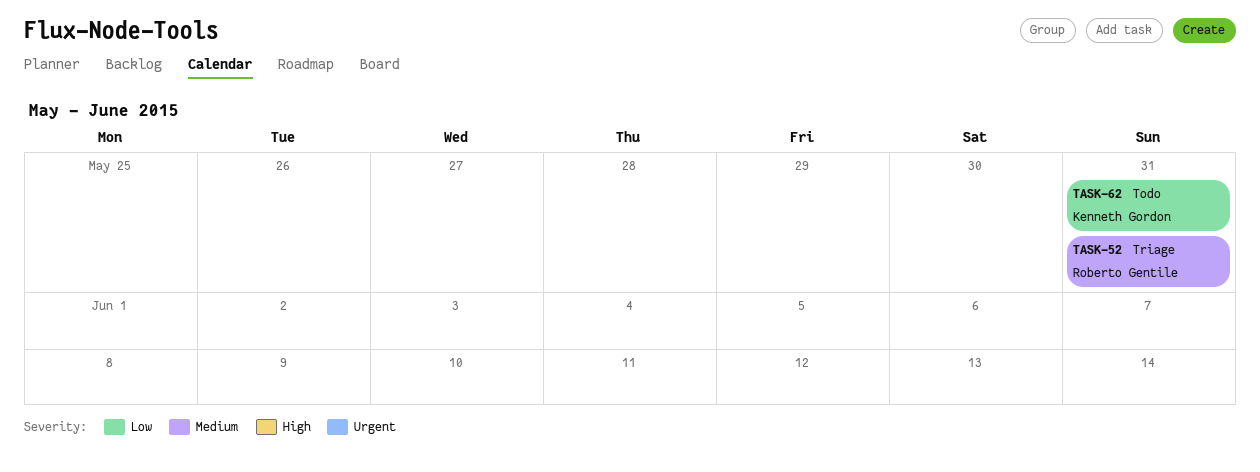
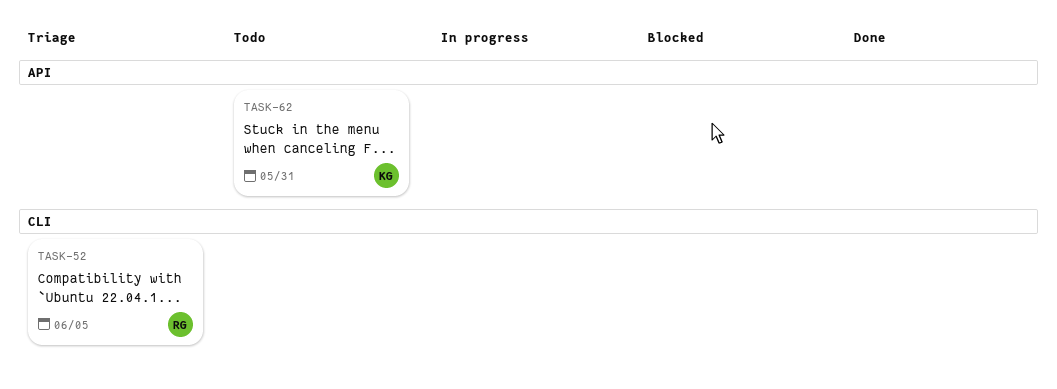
TASK-52, due: May 31 -> Jun 5

